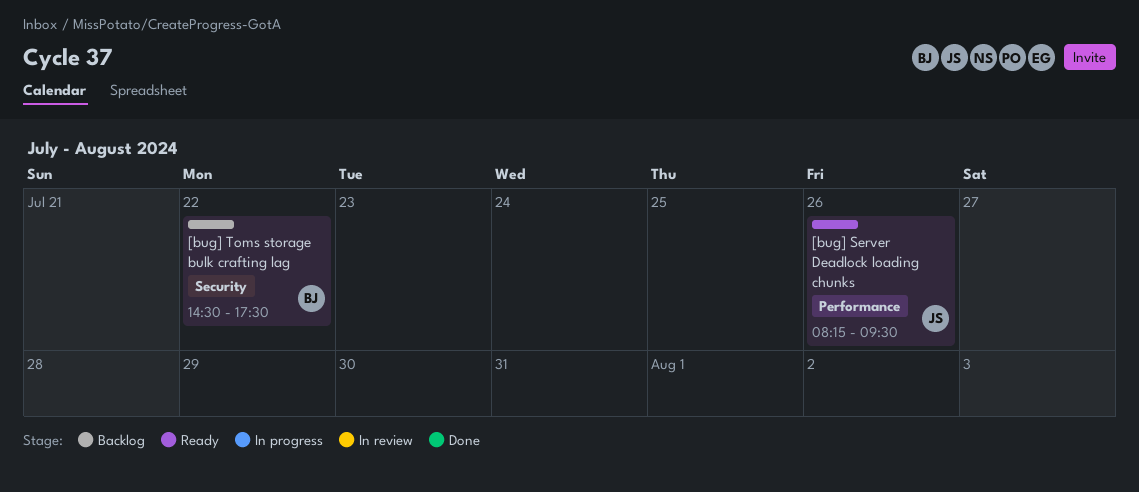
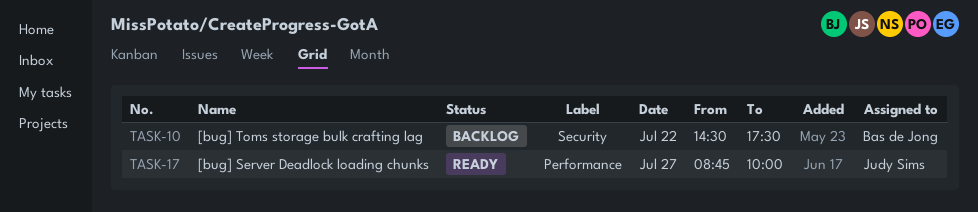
[bug] Server Deadlock loading chunks, day: Jul 26 -> Jul 27
[bug] Server Deadlock loading chunks, begins: 08:15 -> 08:45
[bug] Server Deadlock loading chunks, ends: 09:30 -> 10:00

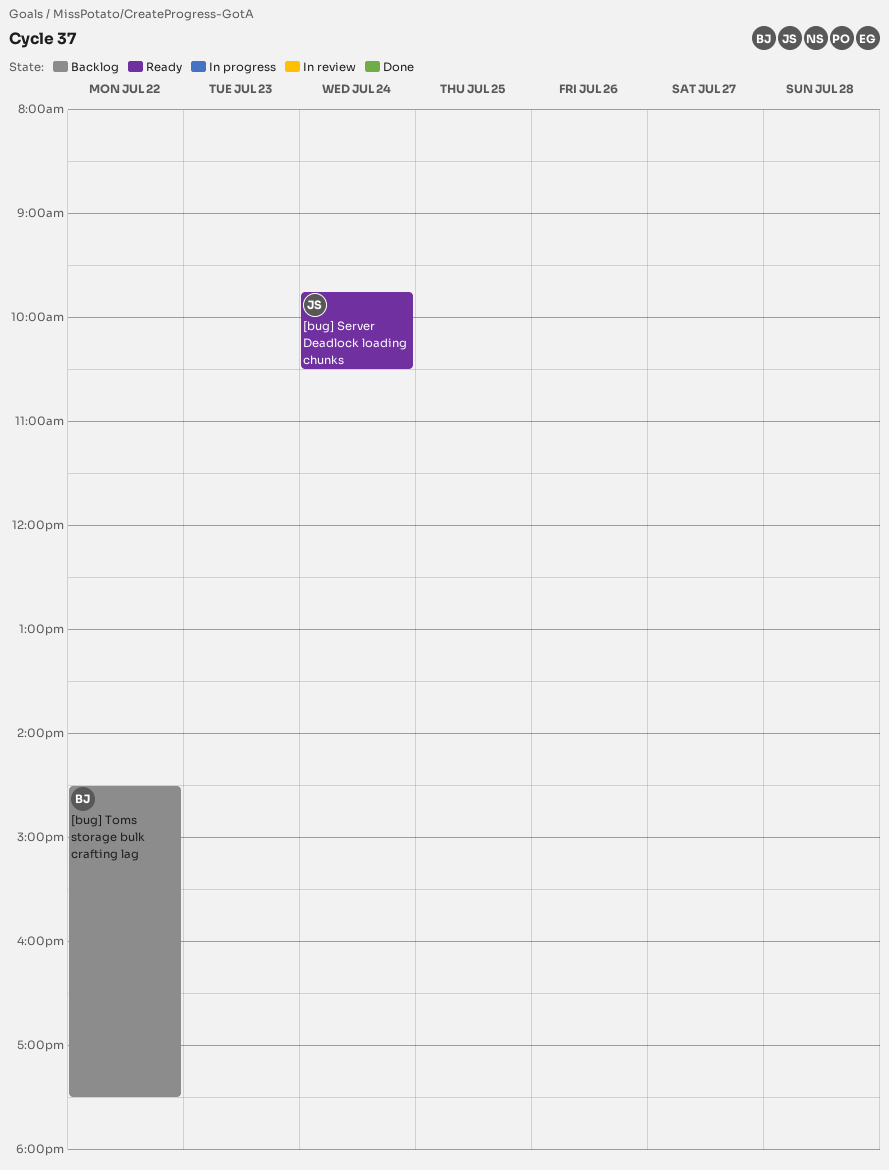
[bug] Server Deadlock loading chunks, day: Jul 27 -> Jul 24
[bug] Server Deadlock loading chunks, begins: 08:45 -> 09:45
[bug] Server Deadlock loading chunks, ends: 10:00 -> 10:30

